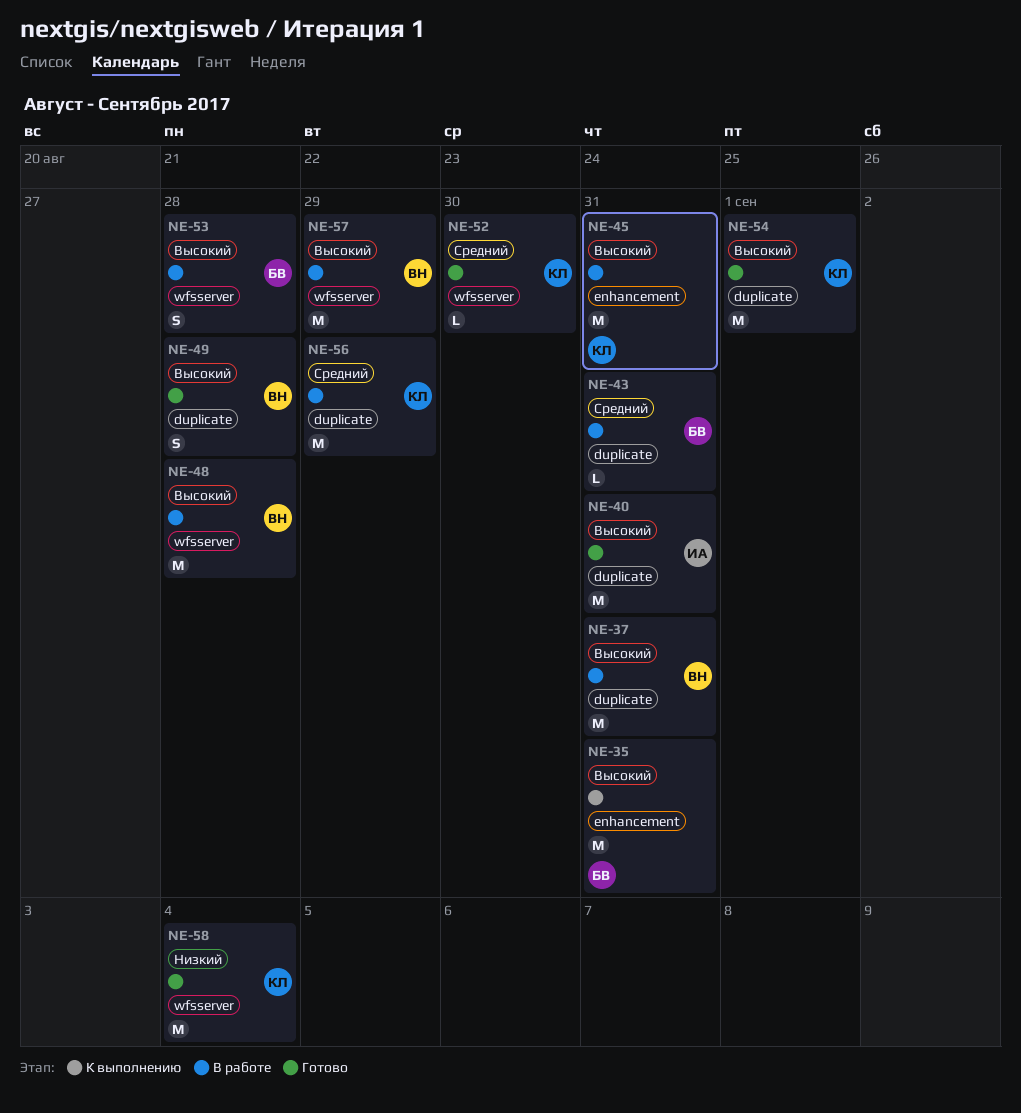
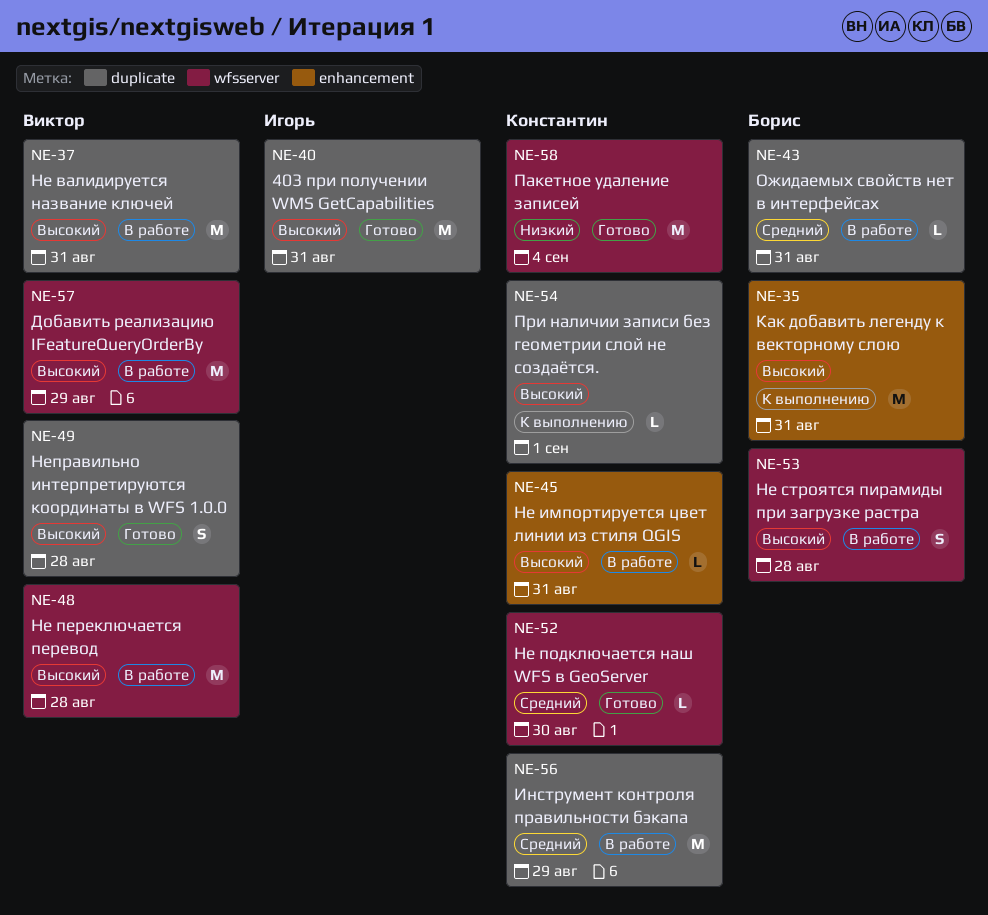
NE-45, estimate: M -> L
NE-54, status: Готово -> К выполнению
NE-54, estimate: M -> L

